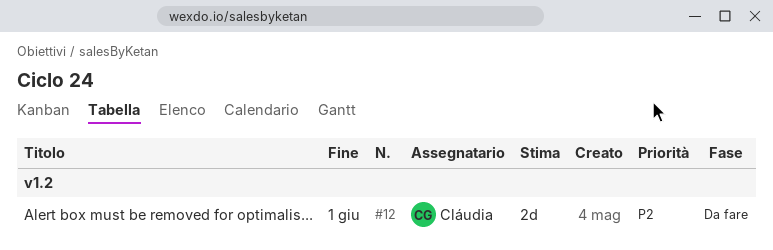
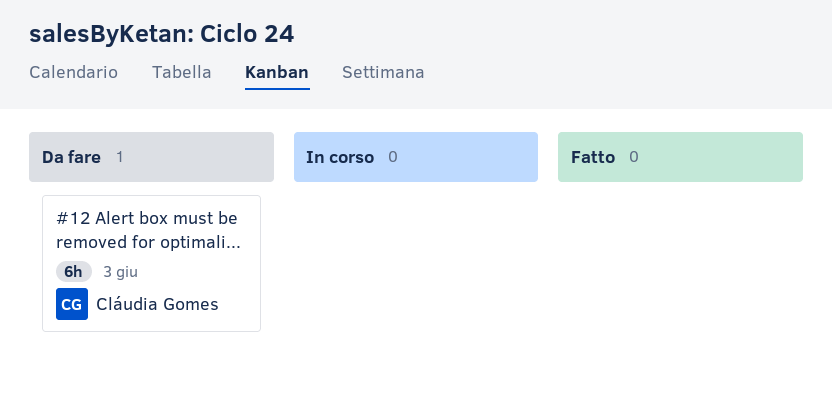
#12, estimate: 2d -> 6h
#12, due: Jun 1 -> Jun 3

